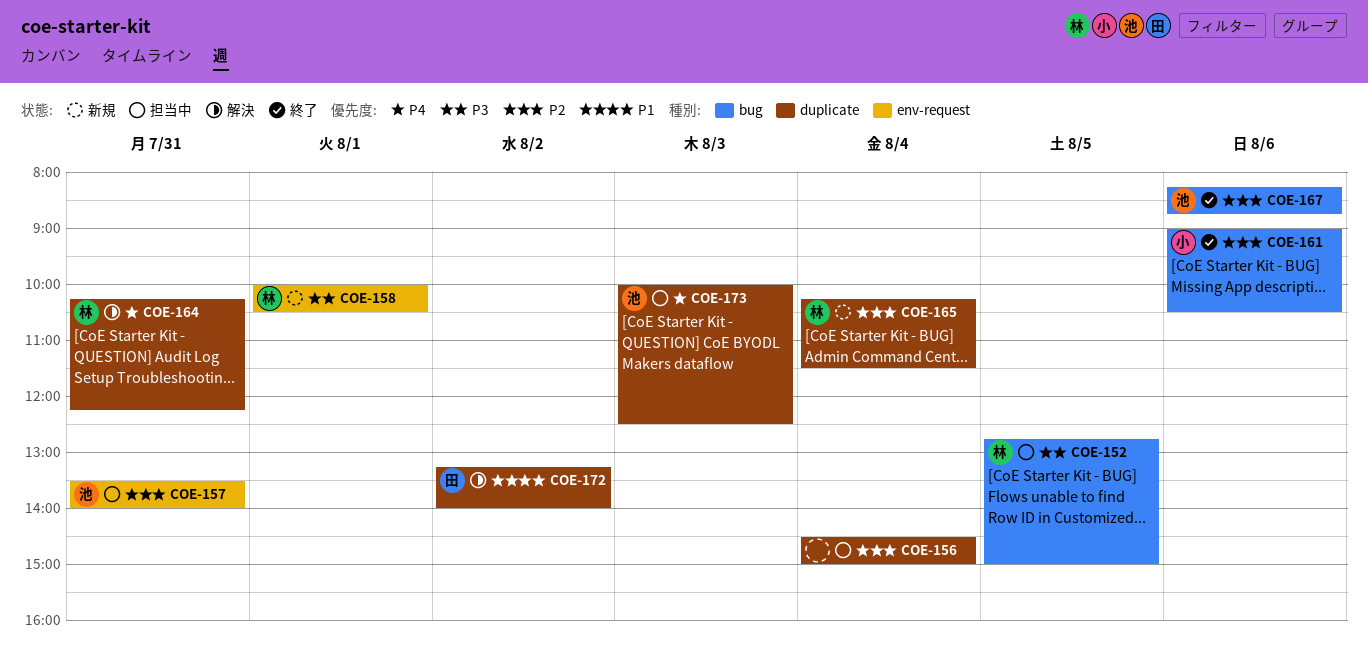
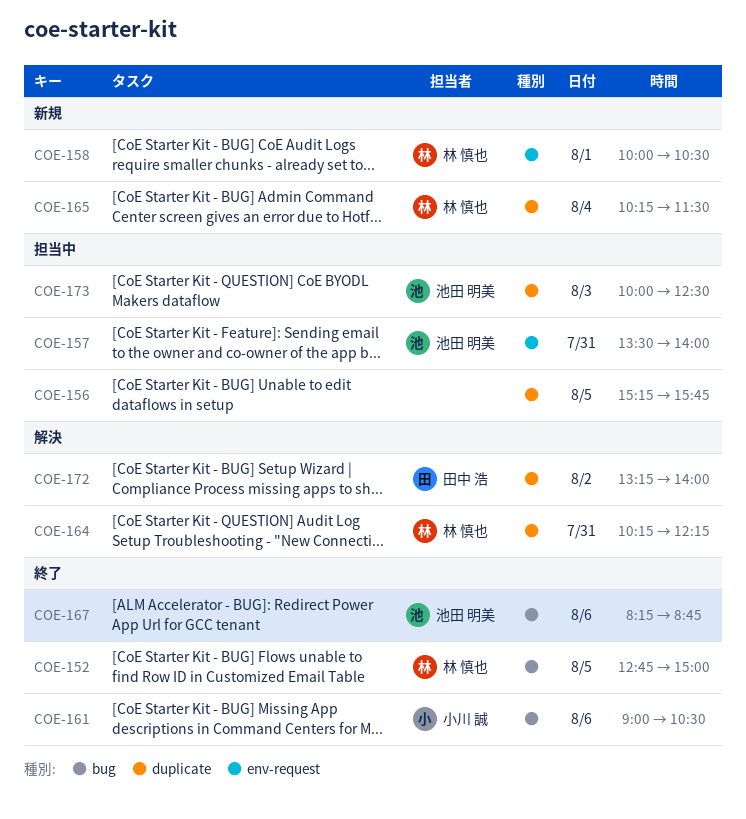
COE-152, status: 担当中 -> 終了
COE-156, day: Aug 4 -> Aug 5
COE-156, begins: 14:30 -> 15:15
COE-156, ends: 15:00 -> 15:45

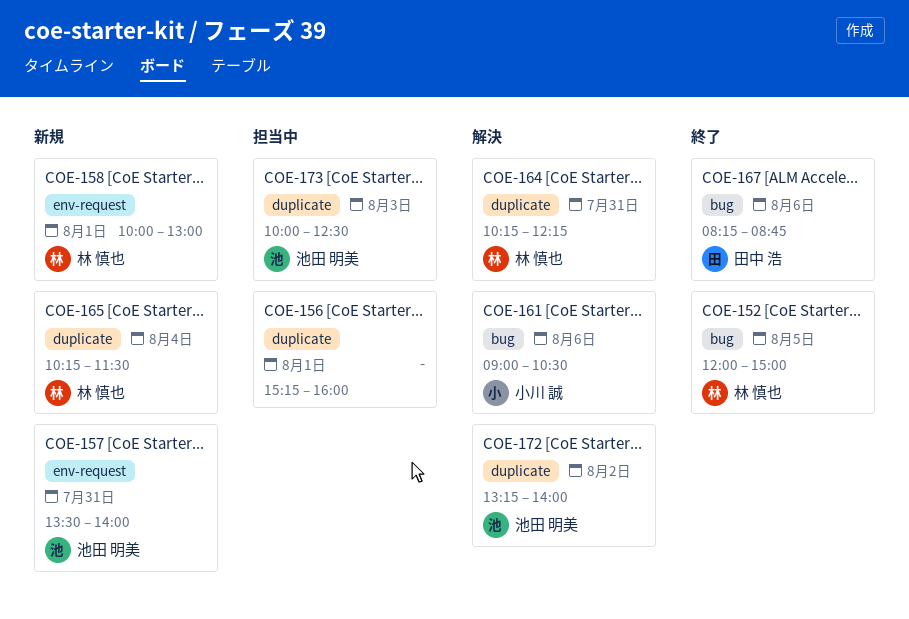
COE-152, begins: 12:45 -> 12:00
COE-156, day: Aug 5 -> Aug 1
COE-156, ends: 15:45 -> 16:00
COE-157, status: 担当中 -> 新規
COE-158, ends: 10:30 -> 13:00
COE-161, status: 終了 -> 解決
COE-167, owner: 池田 明美 -> 田中 浩
COE-172, owner: 田中 浩 -> 池田 明美

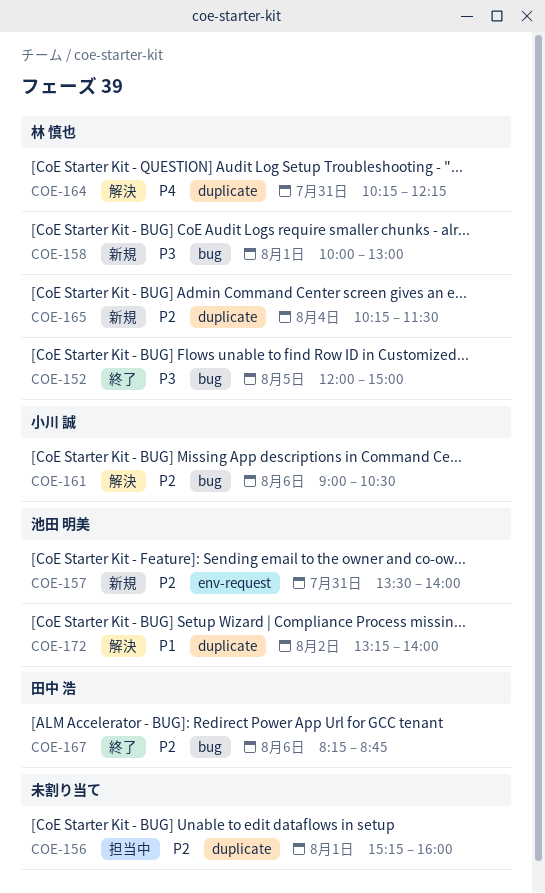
COE-158, label: env-request -> bug
COE-173: present -> none

